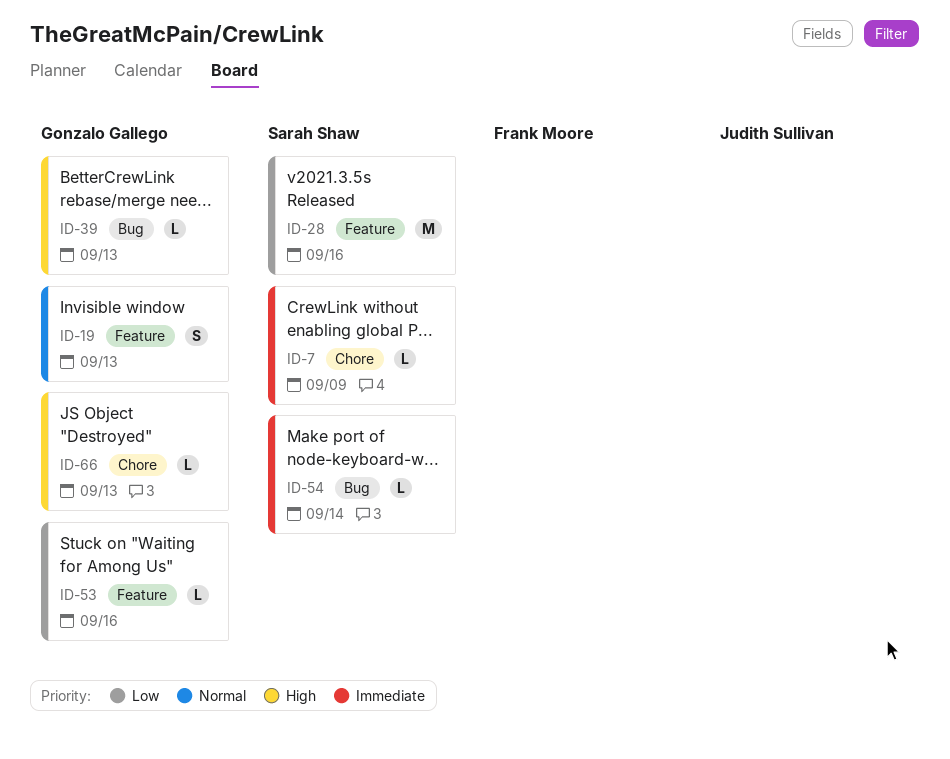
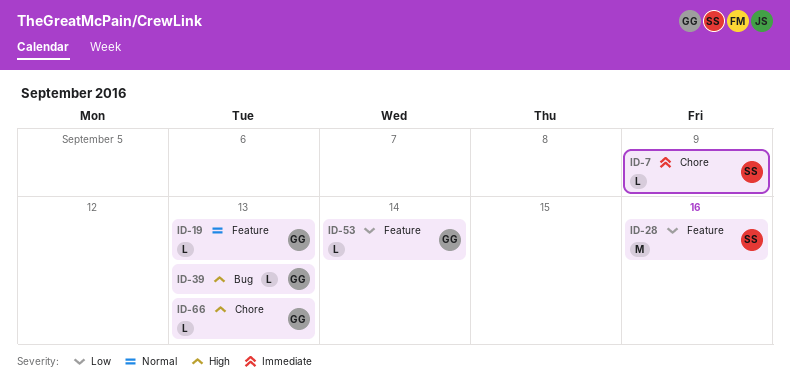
ID-19, estimate: S -> L
ID-53, due: Sep 16 -> Sep 14
ID-54: present -> none

